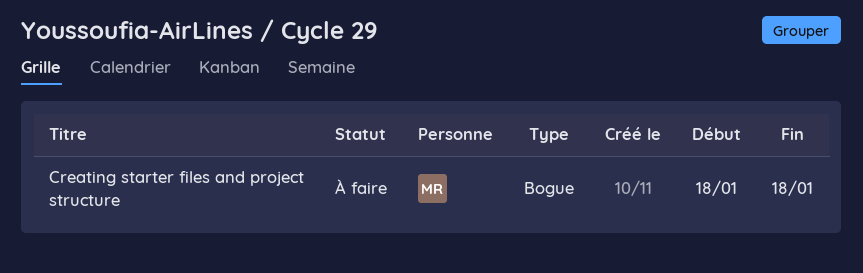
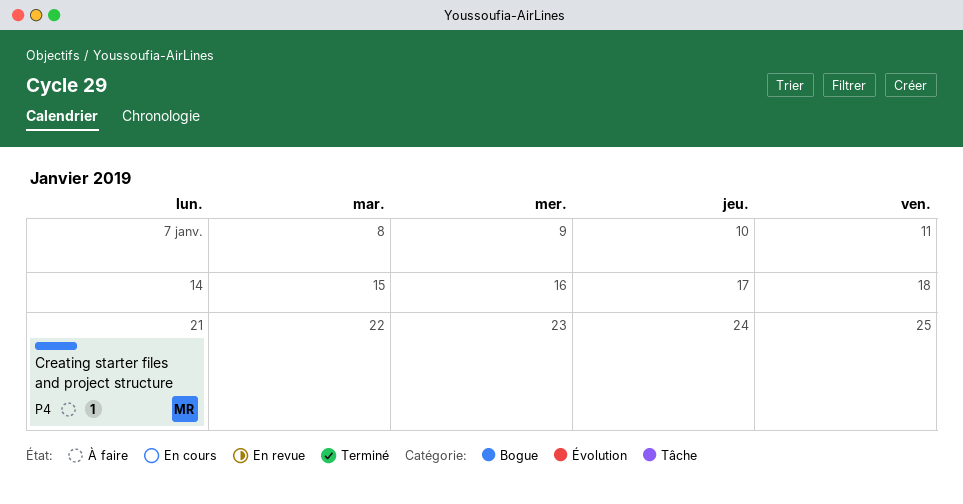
Creating starter files and project structure, due: Jan 18 -> Jan 21

